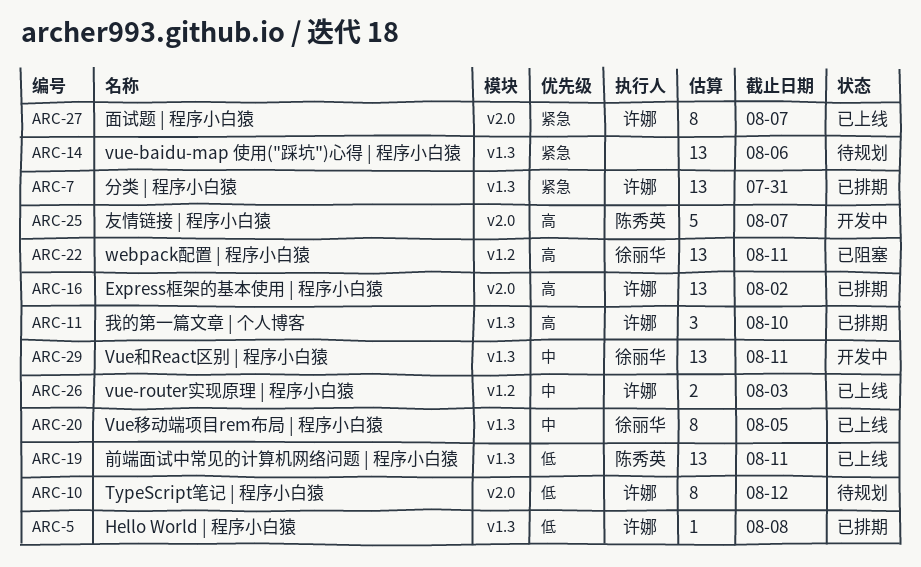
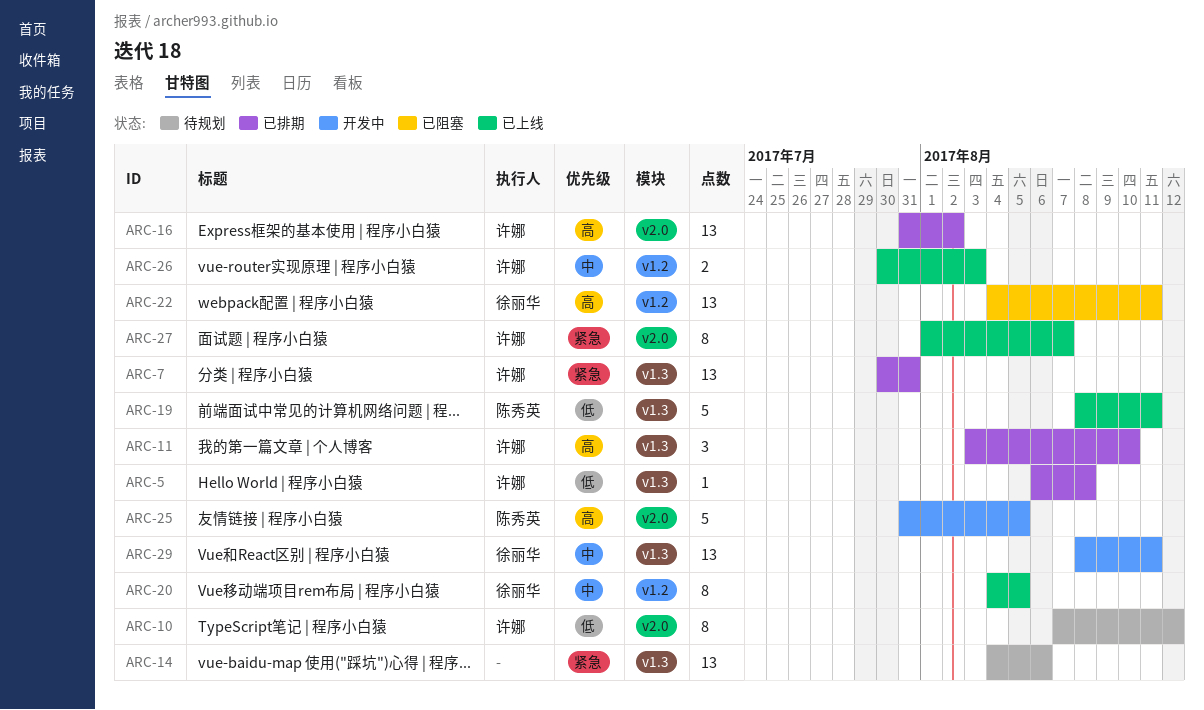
ARC-19, estimate: 13 -> 5
ARC-20, label: v1.3 -> v1.2
ARC-25, due: Aug 7 -> Aug 5

